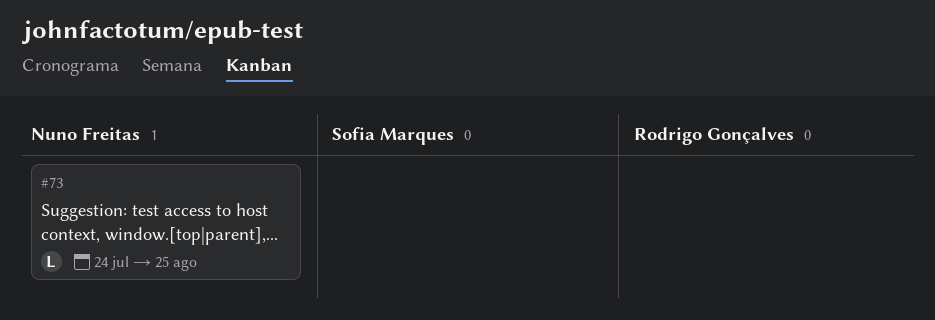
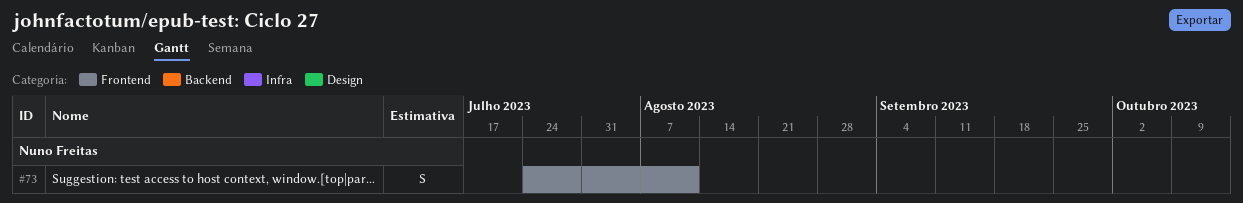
#73, estimate: L -> S
#73, due: Aug 25 -> Aug 11

